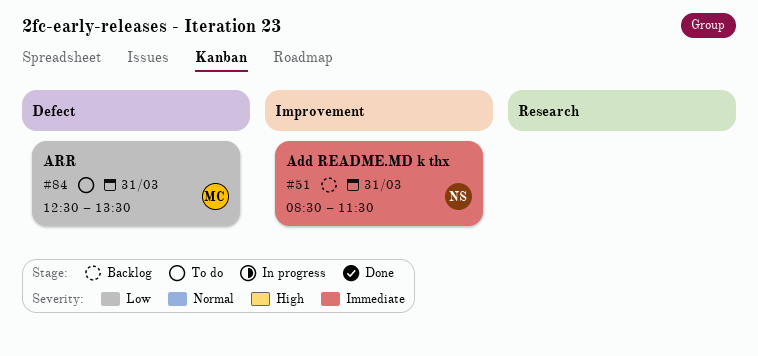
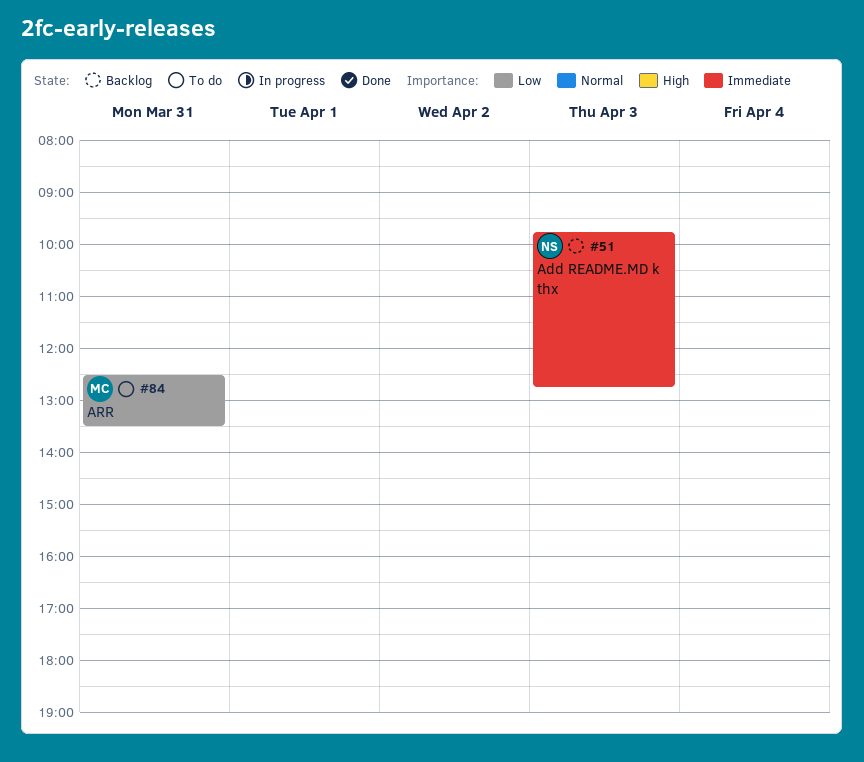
#51, day: Mar 31 -> Apr 3
#51, begins: 08:30 -> 09:45
#51, ends: 11:30 -> 12:45

